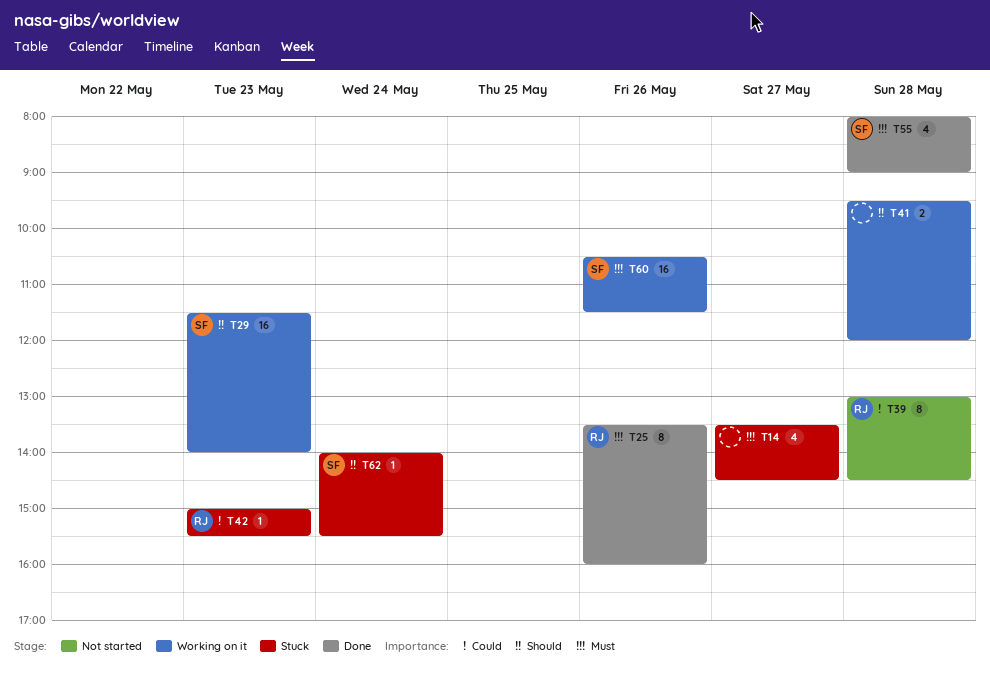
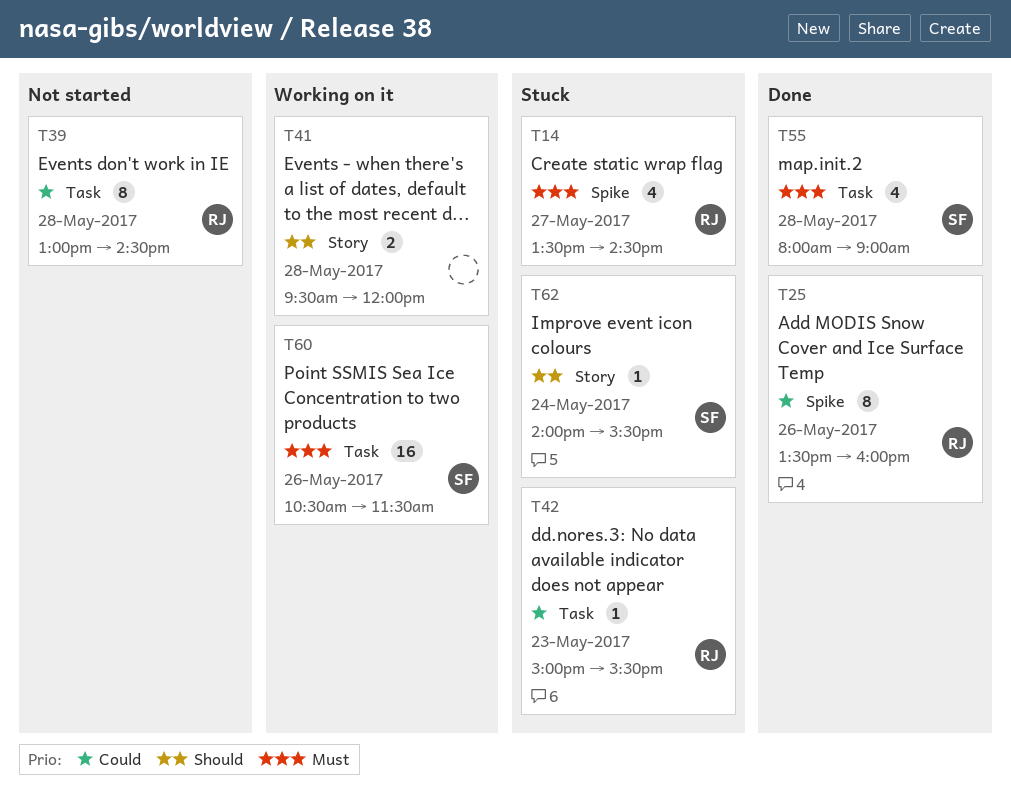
T14, owner: none -> RJ
T25, priority: Must -> Could
T29: present -> none

